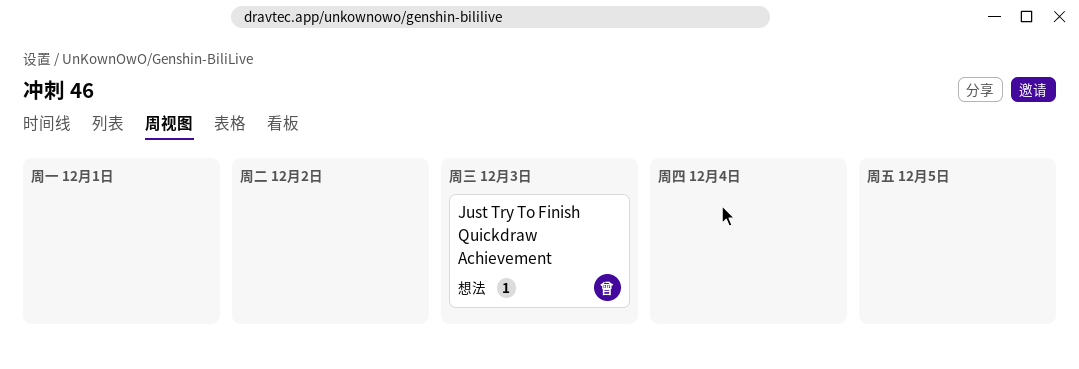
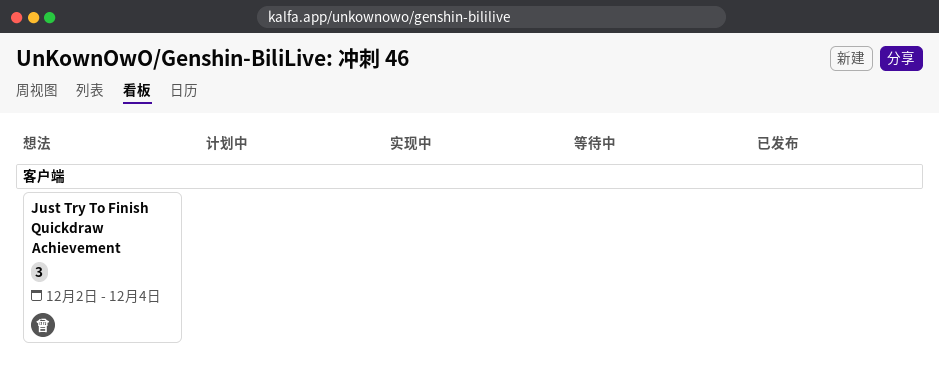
Just Try To Finish Quickdraw Achievement, estimate: 1 -> 3
Just Try To Finish Quickdraw Achievement, due: Dec 3 -> Dec 4

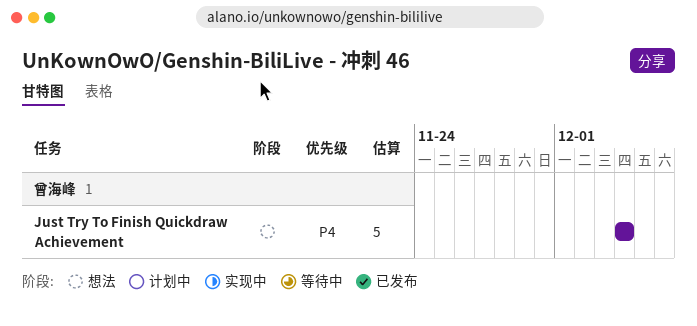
Just Try To Finish Quickdraw Achievement, estimate: 3 -> 5
Just Try To Finish Quickdraw Achievement, start: Dec 2 -> Dec 4

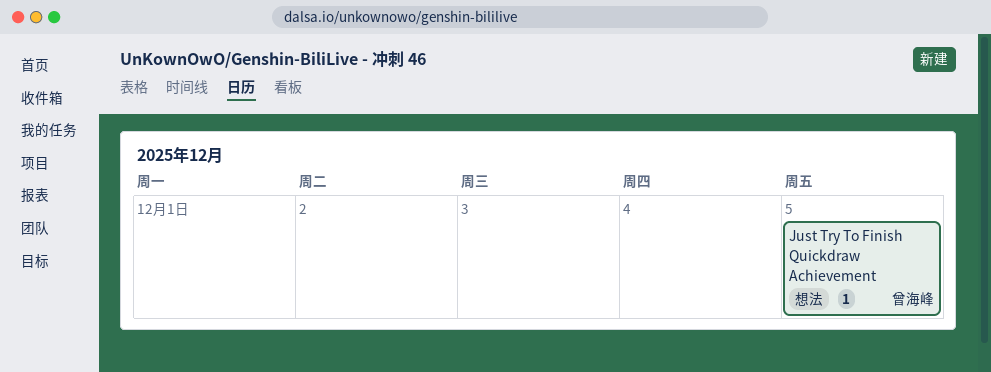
Just Try To Finish Quickdraw Achievement, estimate: 5 -> 1
Just Try To Finish Quickdraw Achievement, due: Dec 4 -> Dec 5

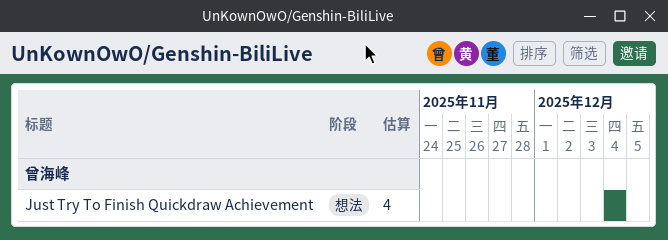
Just Try To Finish Quickdraw Achievement, estimate: 1 -> 4
Just Try To Finish Quickdraw Achievement, due: Dec 5 -> Dec 4

